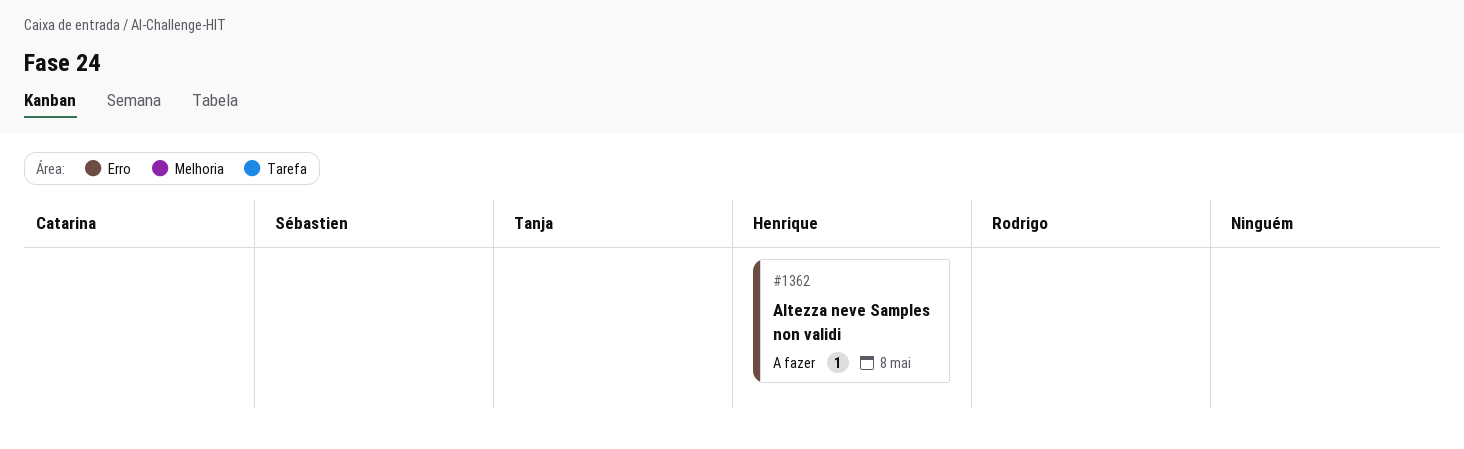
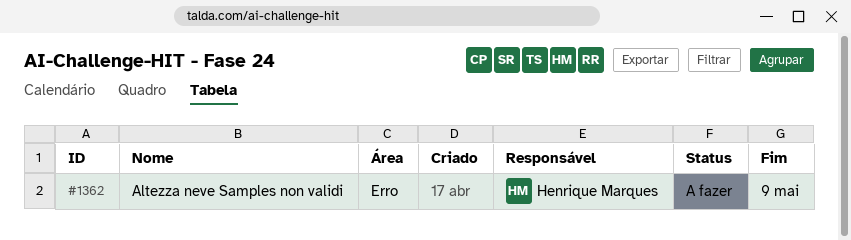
#1362, due: May 8 -> May 9

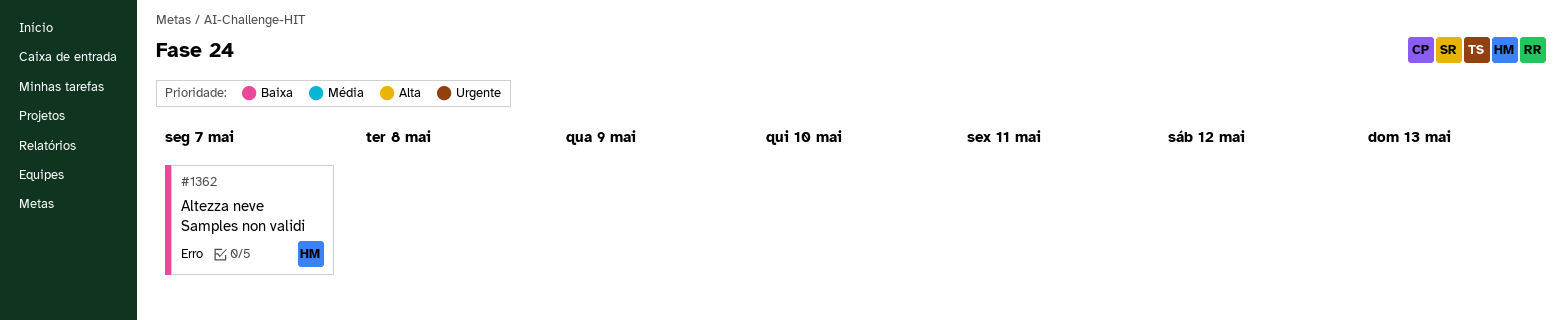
#1362, due: May 9 -> May 7

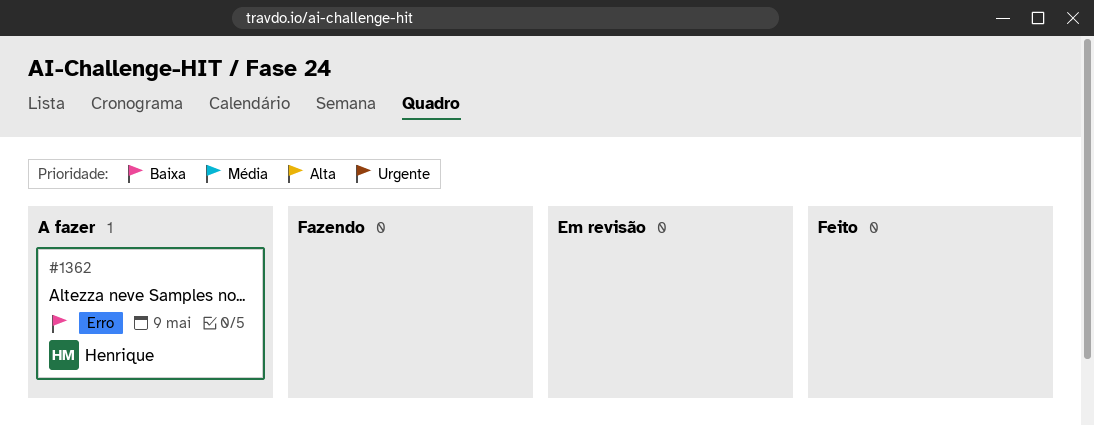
#1362, due: May 7 -> May 9

